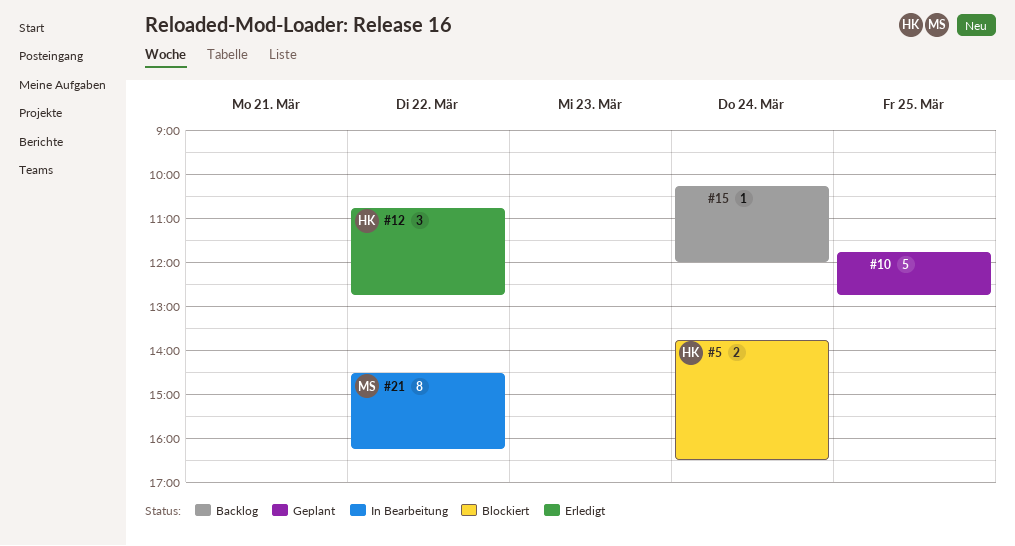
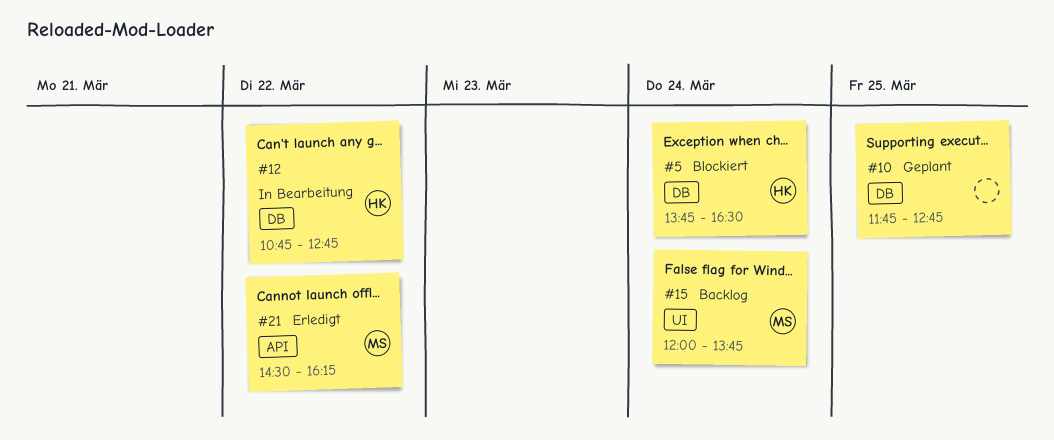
#12, status: Erledigt -> In Bearbeitung
#15, owner: none -> MS
#15, begins: 10:15 -> 12:00
#15, ends: 12:00 -> 13:45
#21, status: In Bearbeitung -> Erledigt

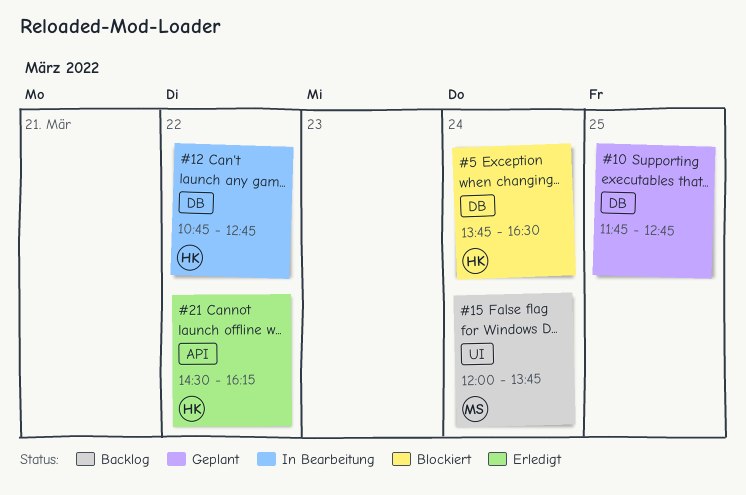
#21, owner: MS -> HK

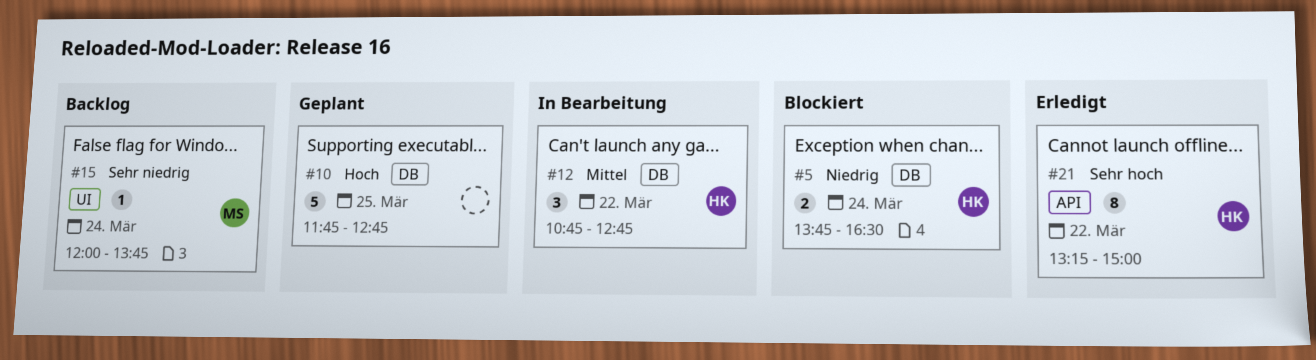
#21, begins: 14:30 -> 13:15
#21, ends: 16:15 -> 15:00

